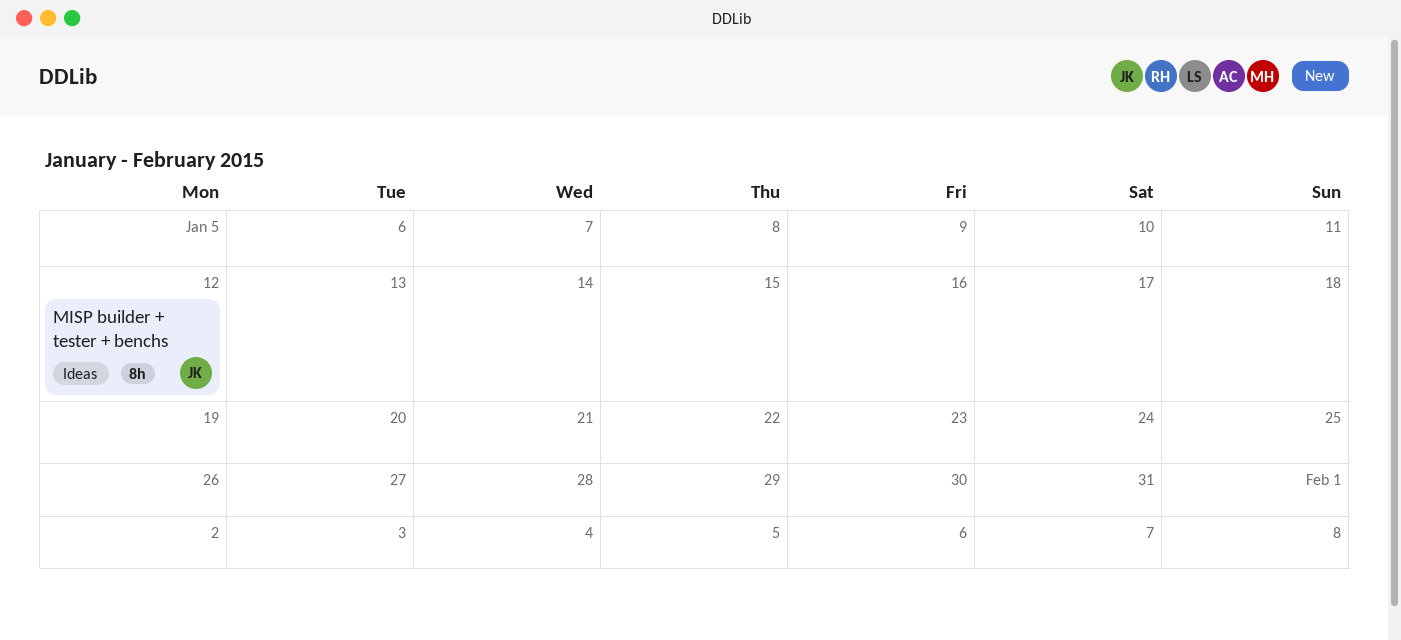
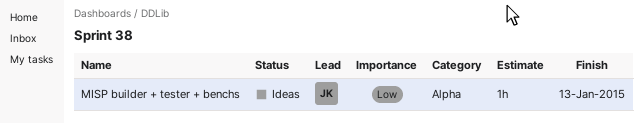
MISP builder + tester + benchs, estimate: 8h -> 1h
MISP builder + tester + benchs, due: Jan 12 -> Jan 13

